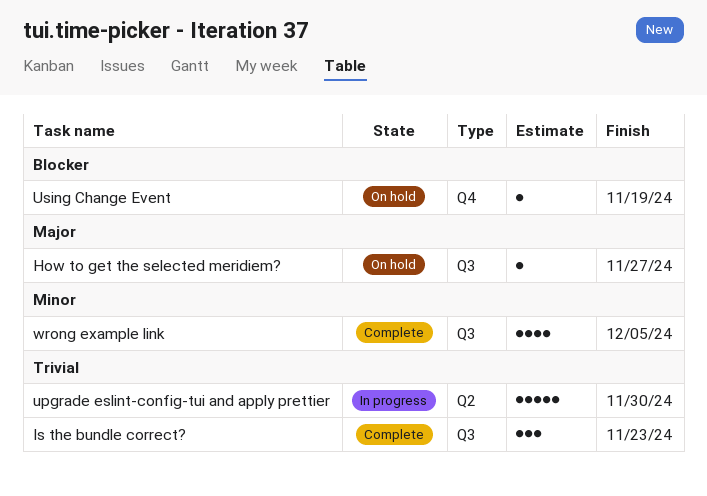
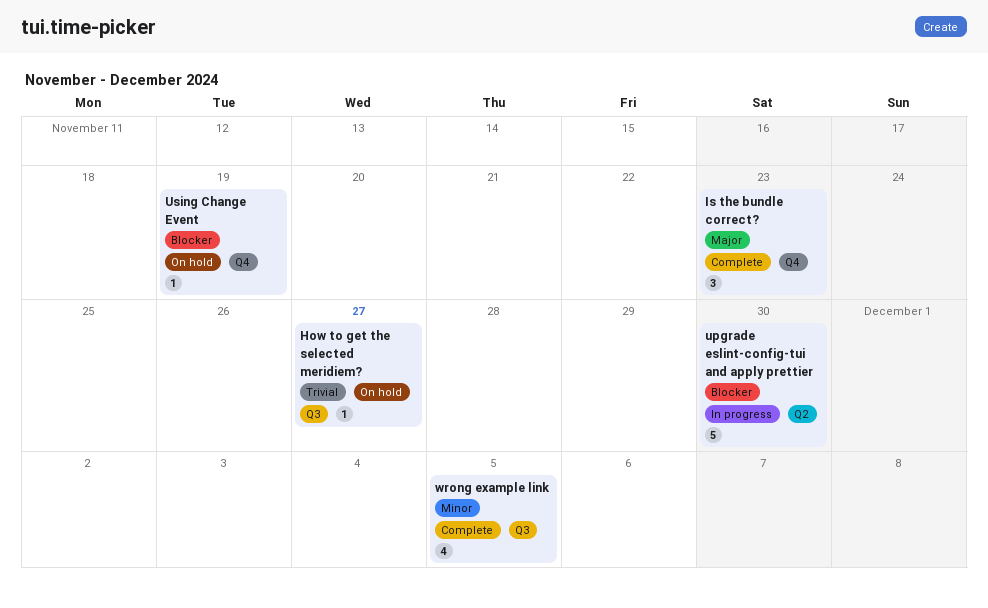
How to get the selected meridiem?, priority: Major -> Trivial
Is the bundle correct?, priority: Trivial -> Major
Is the bundle correct?, label: Q3 -> Q4
upgrade eslint-config-tui and apply prettier, priority: Trivial -> Blocker

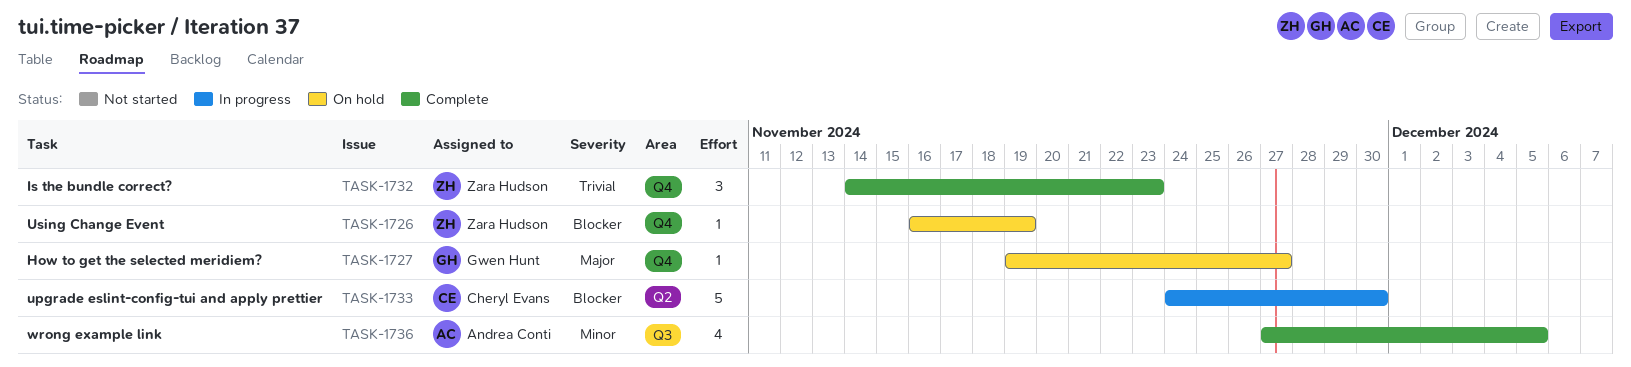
How to get the selected meridiem?, priority: Trivial -> Major
How to get the selected meridiem?, label: Q3 -> Q4
Is the bundle correct?, priority: Major -> Trivial

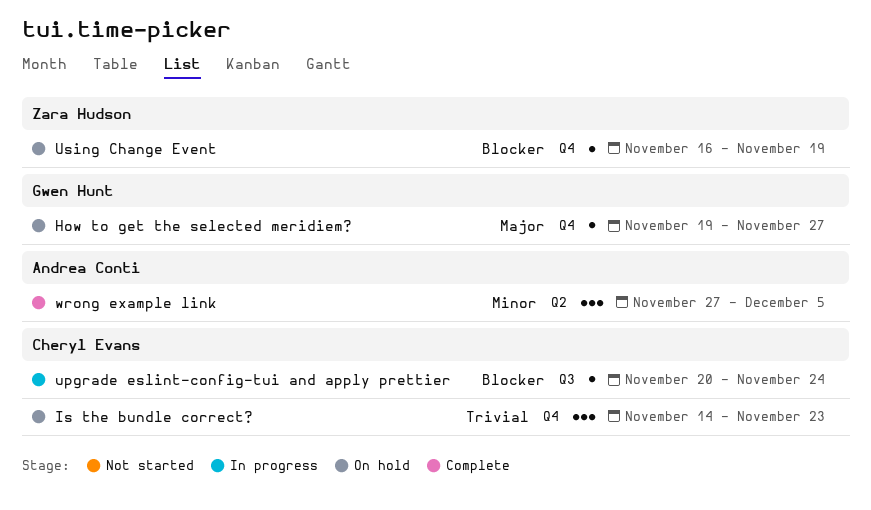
Is the bundle correct?, status: Complete -> On hold
Is the bundle correct?, owner: Zara Hudson -> Cheryl Evans
upgrade eslint-config-tui and apply prettier, label: Q2 -> Q3
upgrade eslint-config-tui and apply prettier, estimate: 5 -> 1
upgrade eslint-config-tui and apply prettier, start: Nov 24 -> Nov 20
upgrade eslint-config-tui and apply prettier, due: Nov 30 -> Nov 24
wrong example link, label: Q3 -> Q2
wrong example link, estimate: 4 -> 3

